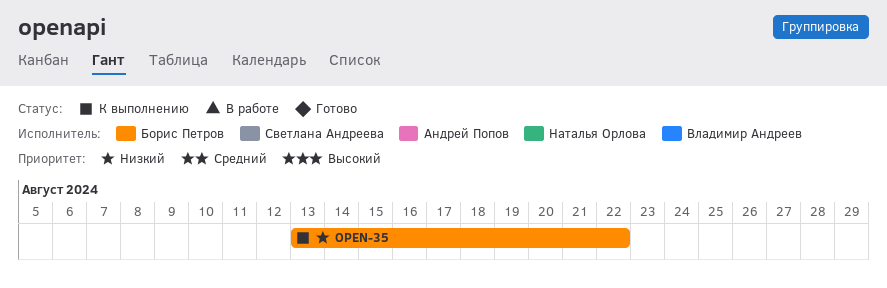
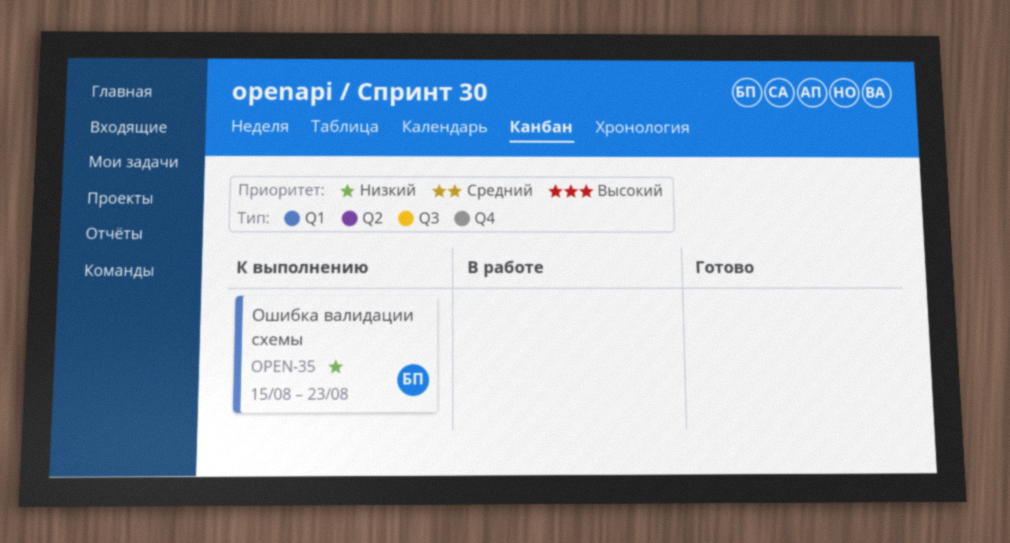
OPEN-35, start: Aug 13 -> Aug 15
OPEN-35, due: Aug 22 -> Aug 23

